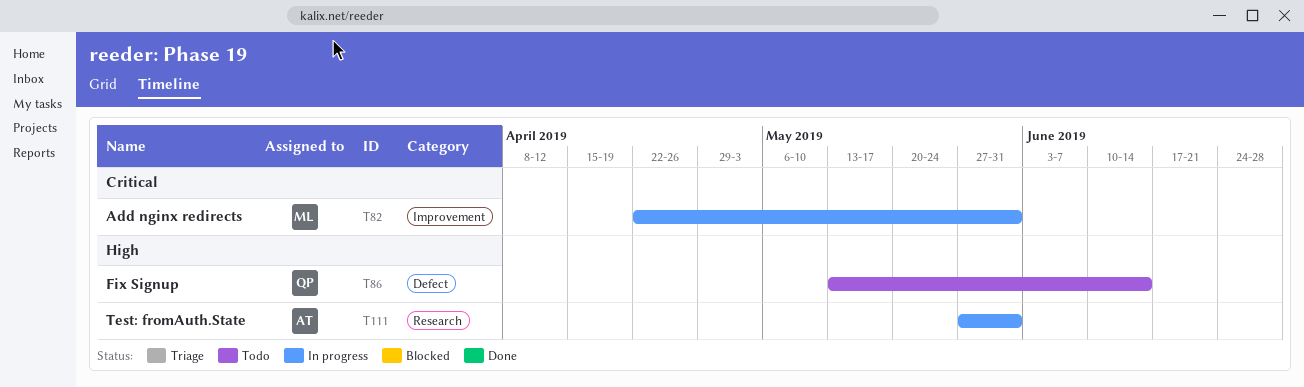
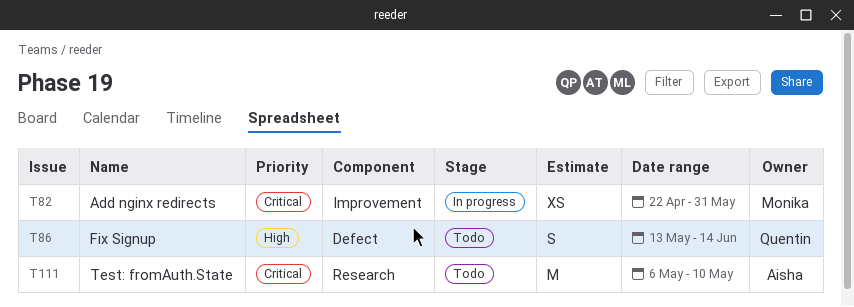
T111, status: In progress -> Todo
T111, priority: High -> Critical
T111, start: May 27 -> May 6
T111, due: May 31 -> May 10

